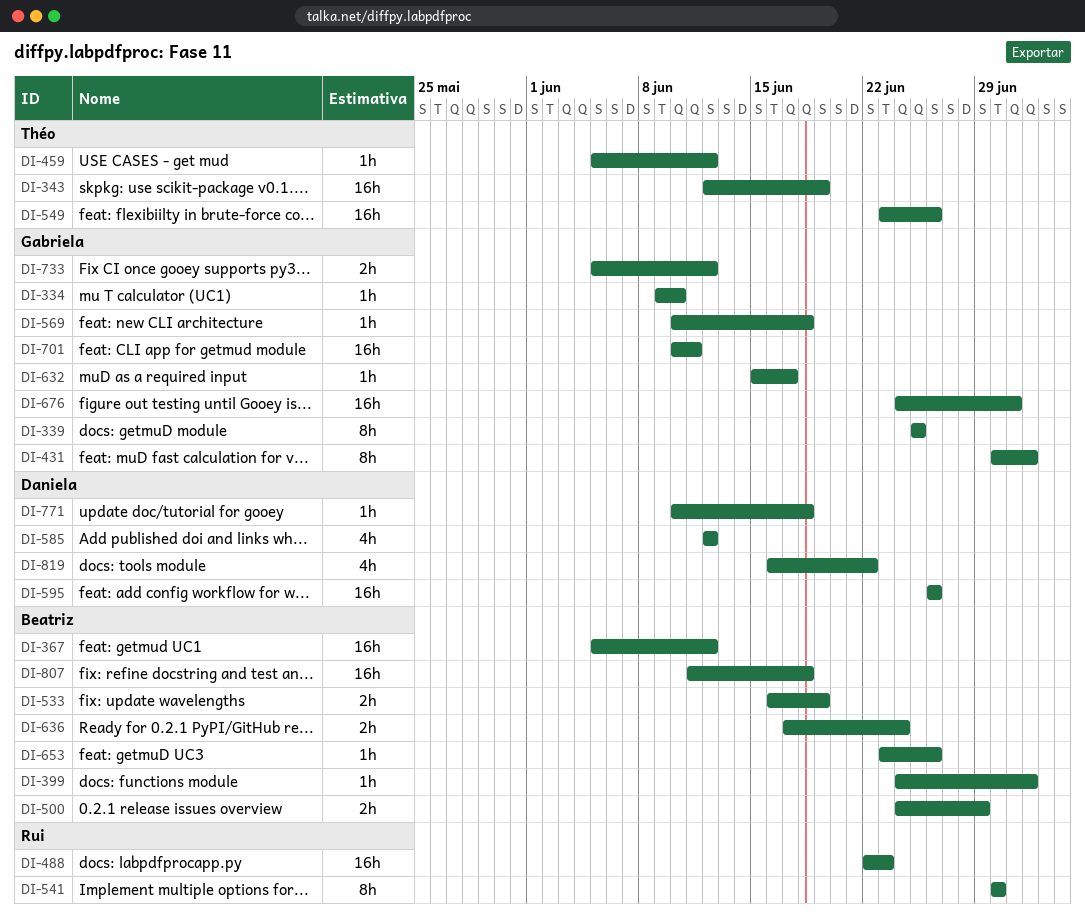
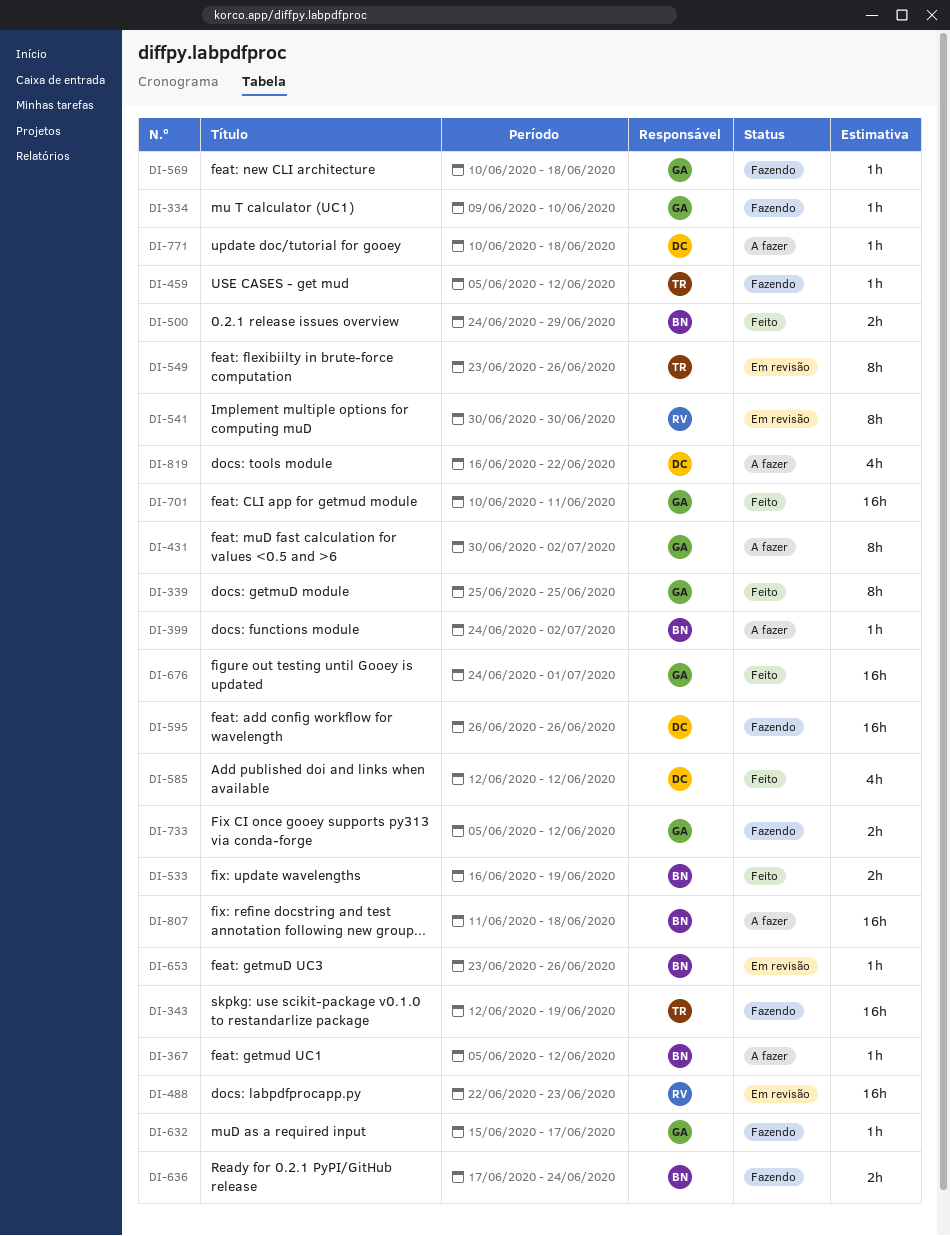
DI-367, estimate: 16h -> 1h
DI-549, estimate: 16h -> 8h

